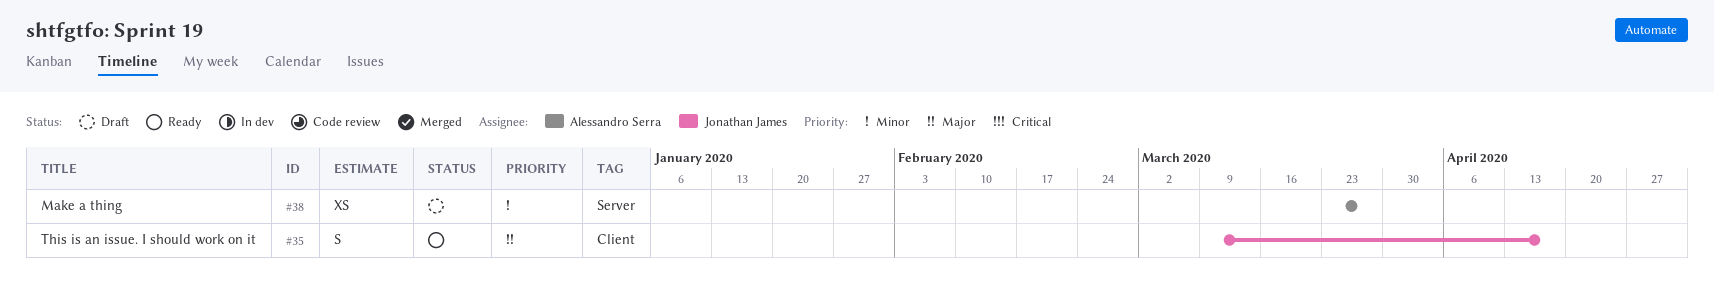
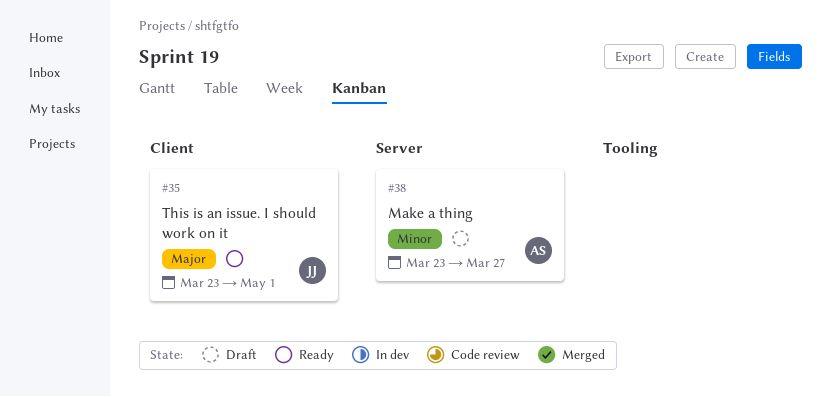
#35, start: Mar 9 -> Mar 23
#35, due: Apr 17 -> May 1

